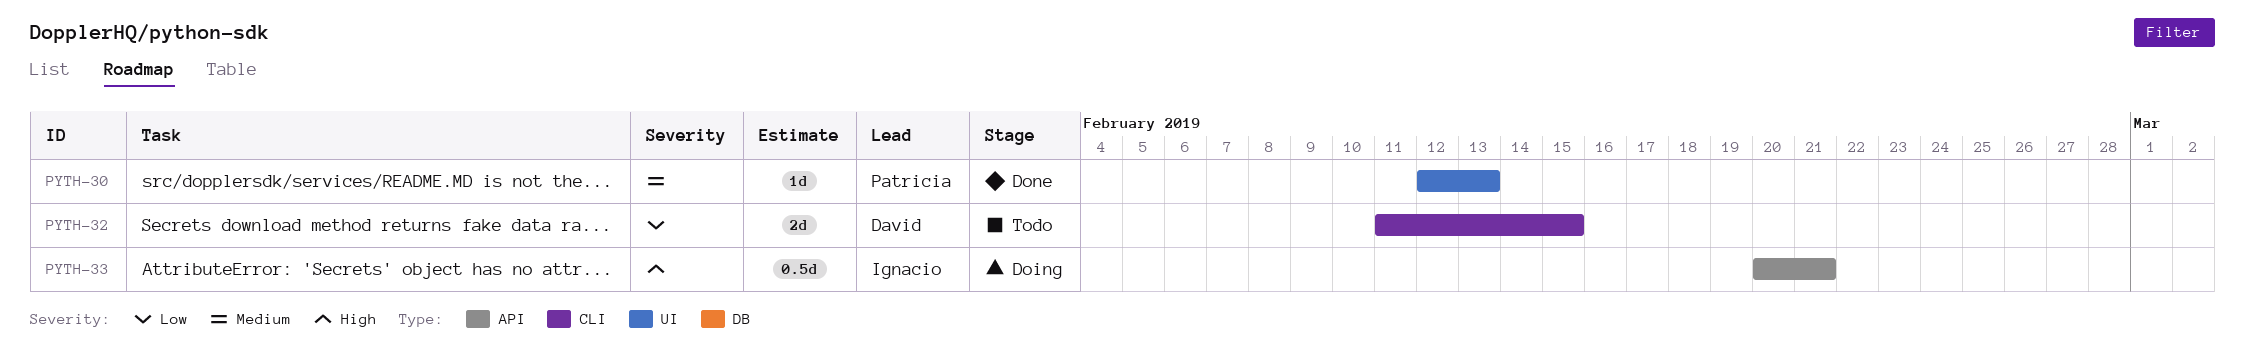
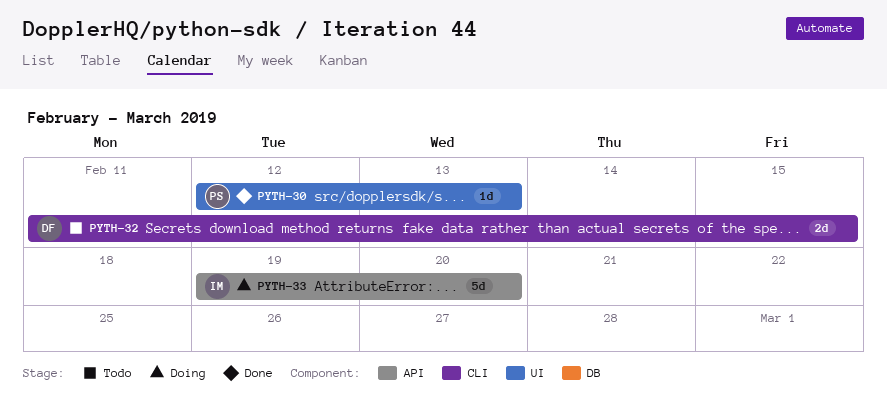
PYTH-33, estimate: 0.5d -> 5d
PYTH-33, start: Feb 20 -> Feb 19
PYTH-33, due: Feb 21 -> Feb 20

